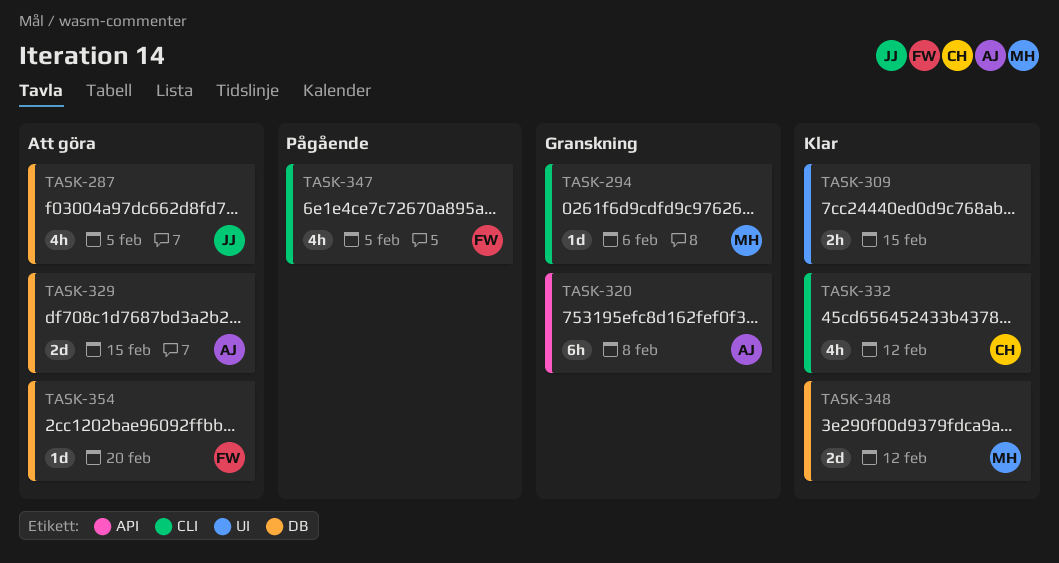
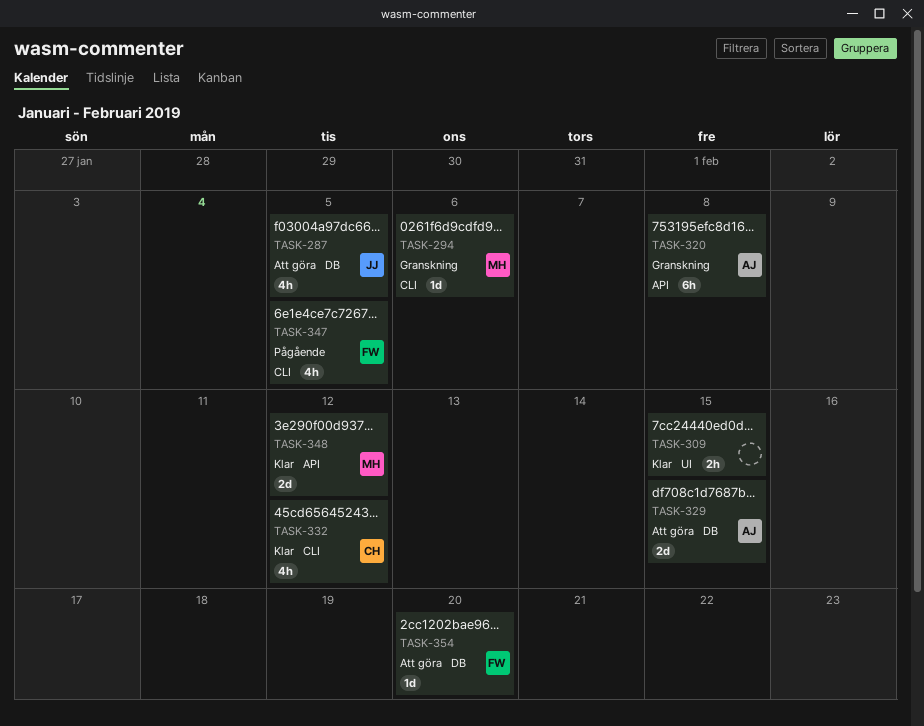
TASK-348, label: DB -> API

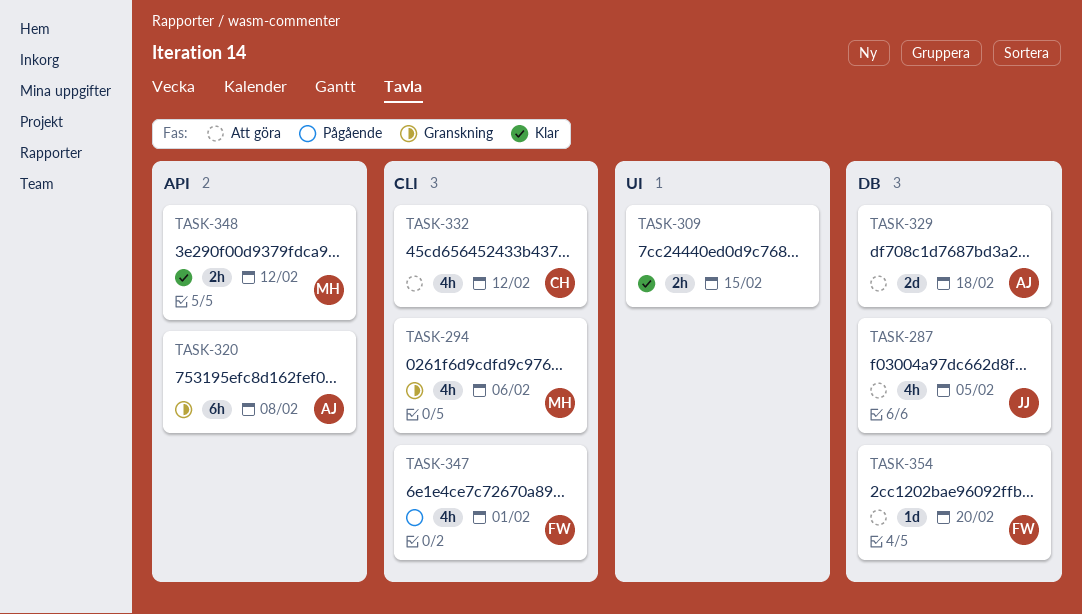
TASK-294, estimate: 1d -> 4h
TASK-329, due: Feb 15 -> Feb 18
TASK-332, status: Klar -> Att göra
TASK-347, due: Feb 5 -> Feb 1
TASK-348, estimate: 2d -> 2h

